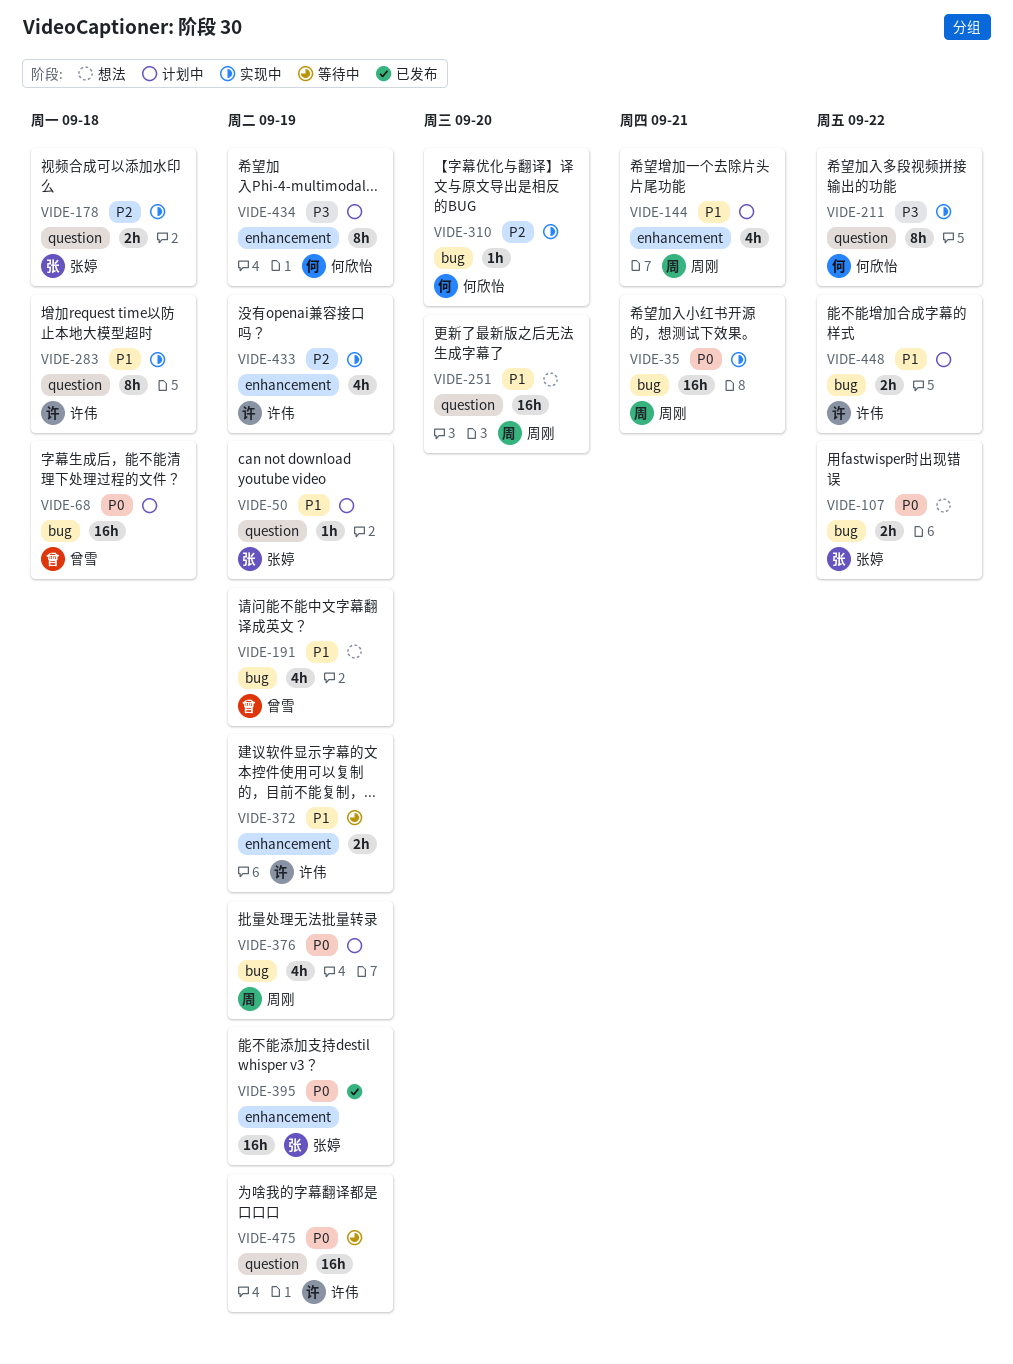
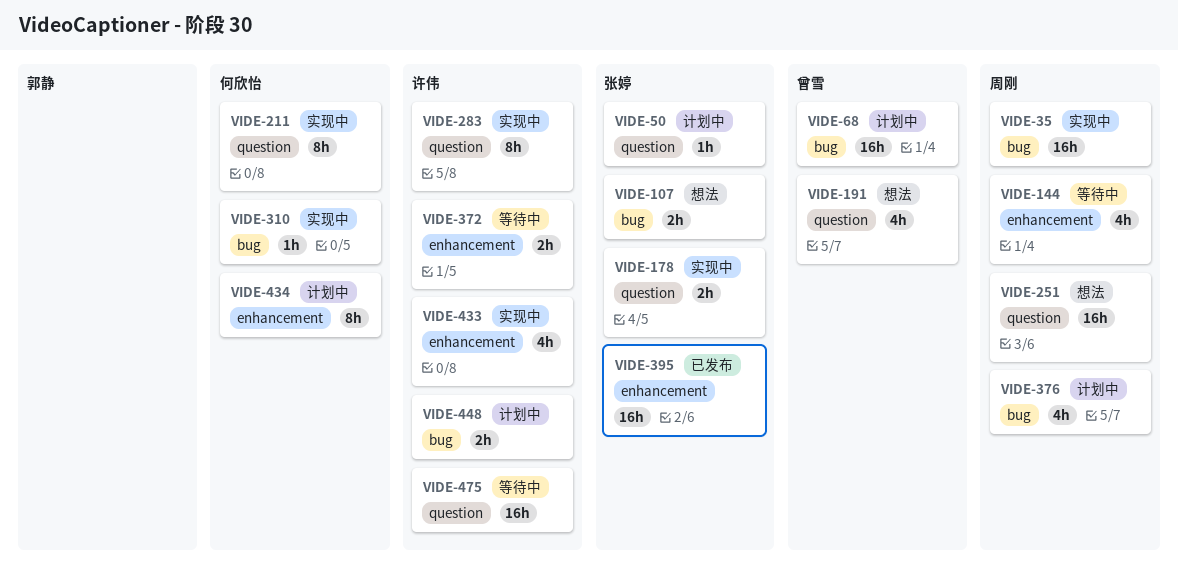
VIDE-144, status: 计划中 -> 等待中
VIDE-191, label: bug -> question

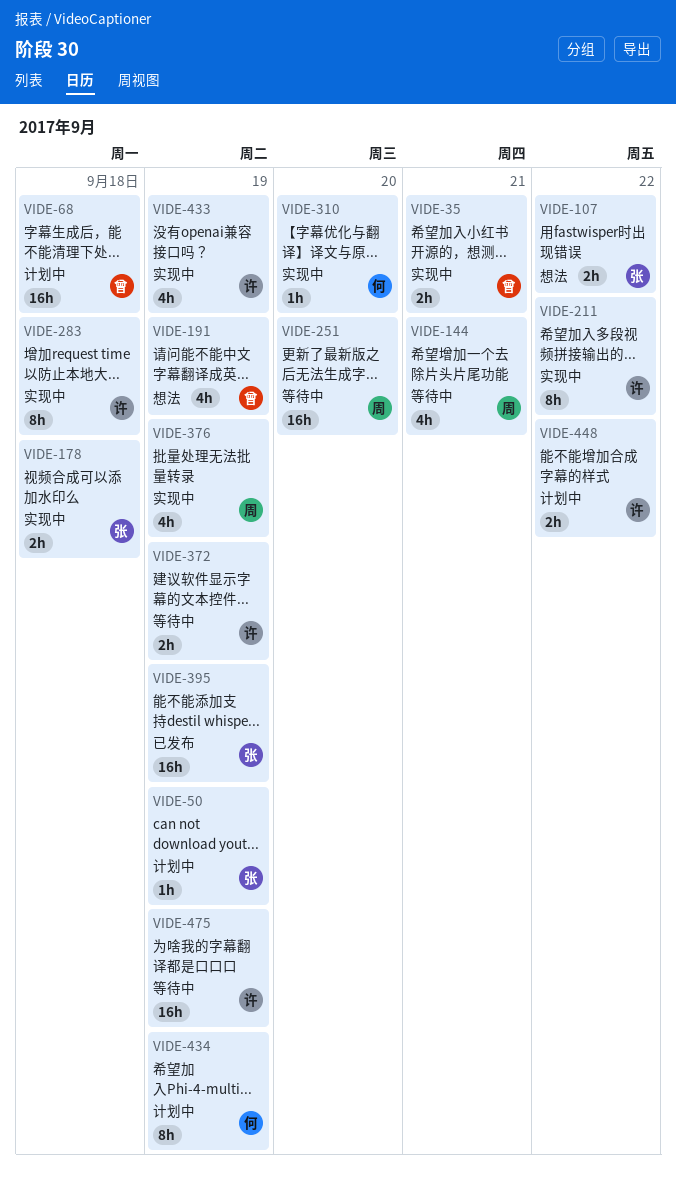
VIDE-35, owner: 周刚 -> 曾雪
VIDE-35, estimate: 16h -> 2h
VIDE-211, owner: 何欣怡 -> 许伟
VIDE-251, status: 想法 -> 等待中
VIDE-376, status: 计划中 -> 实现中

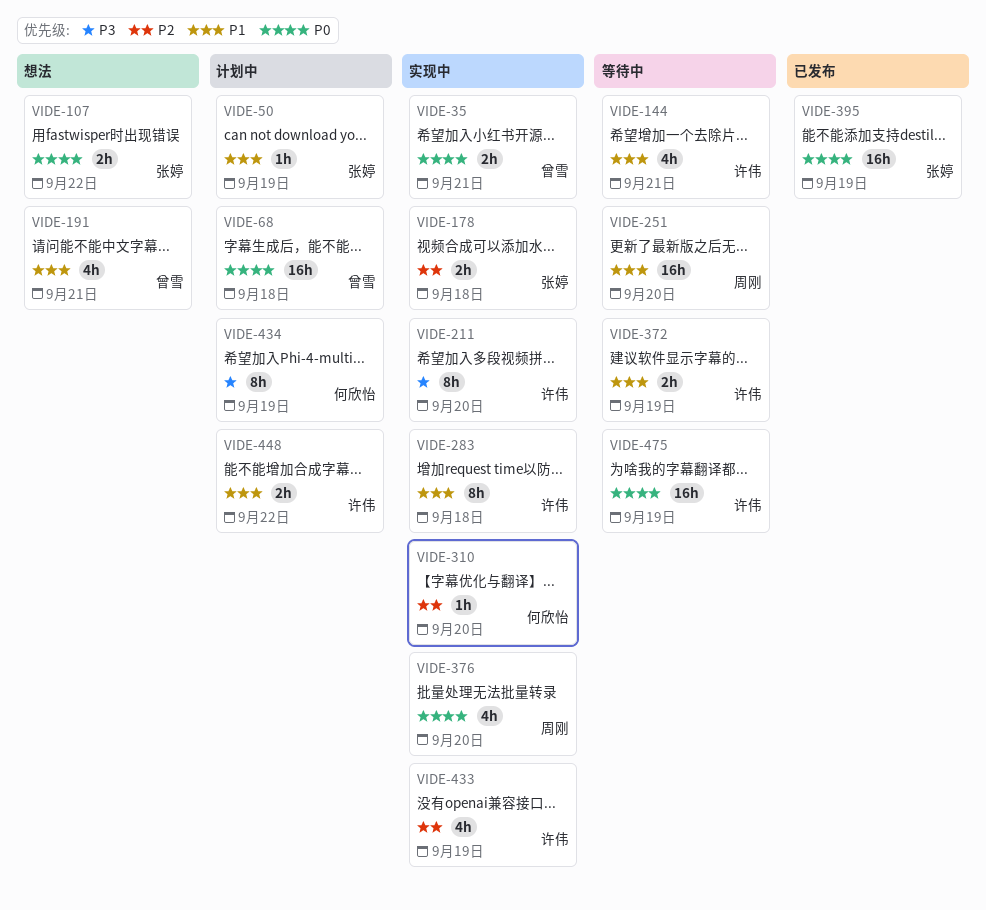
VIDE-144, owner: 周刚 -> 许伟
VIDE-191, due: Sep 19 -> Sep 21
VIDE-211, due: Sep 22 -> Sep 20
VIDE-376, due: Sep 19 -> Sep 20

